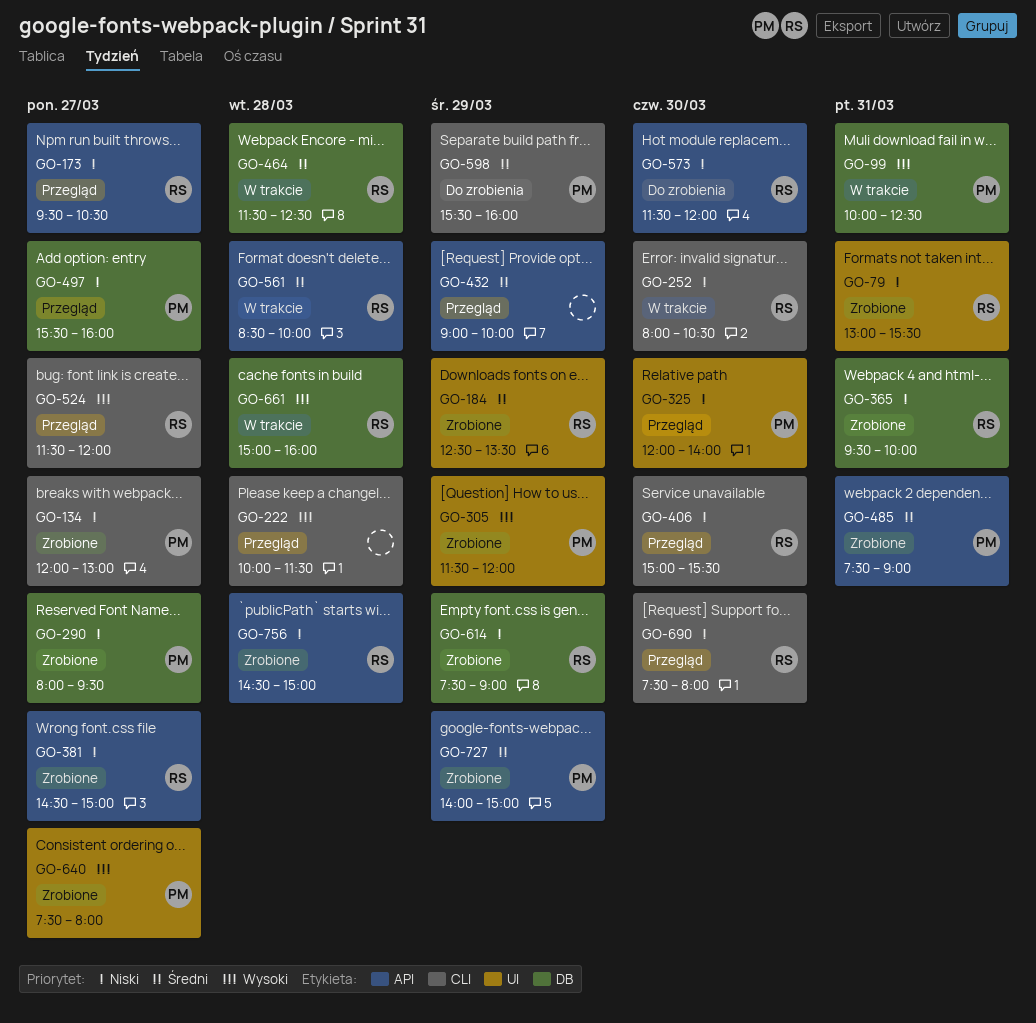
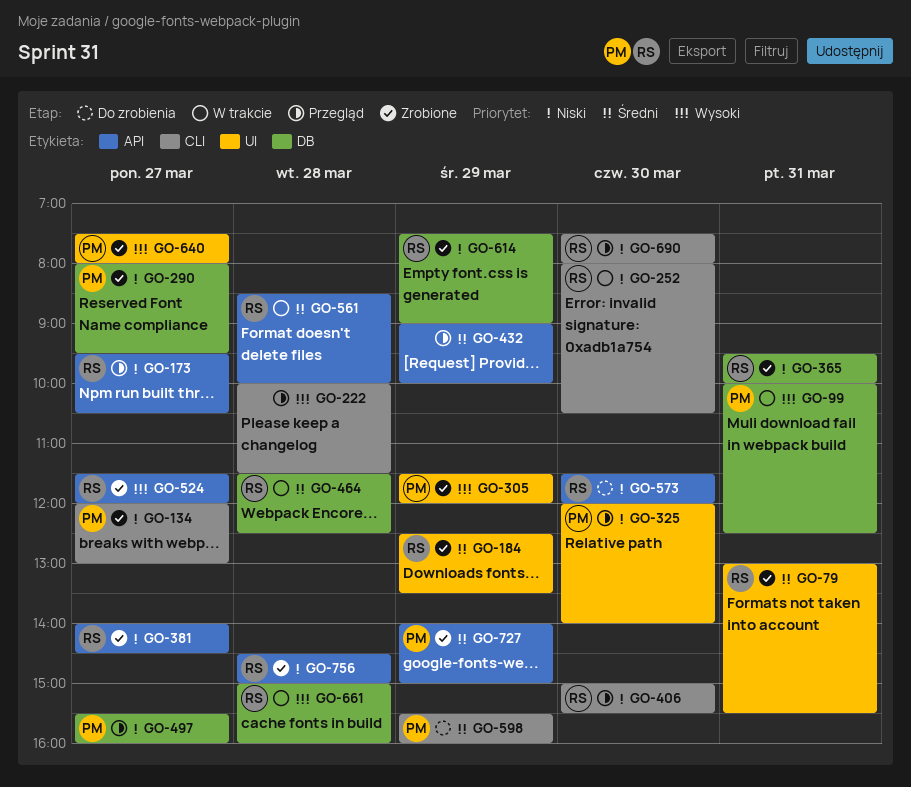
GO-79, priority: Niski -> Średni
GO-381, begins: 14:30 -> 14:00
GO-381, ends: 15:00 -> 14:30
GO-485: present -> none
GO-524, status: Przegląd -> Zrobione
GO-524, label: CLI -> API

